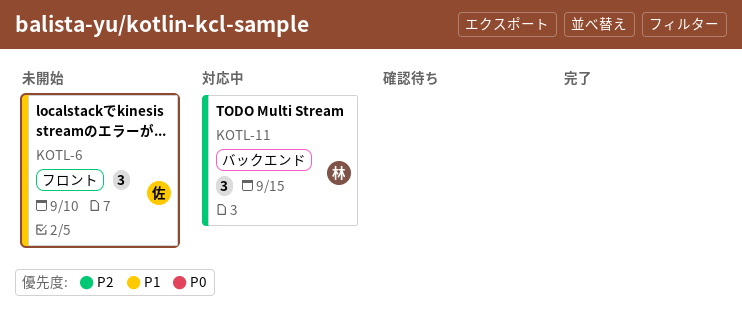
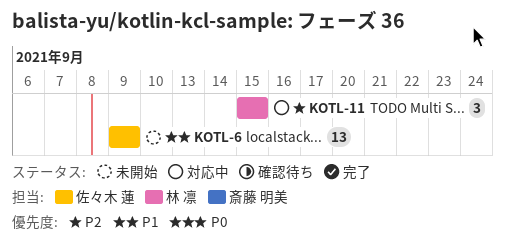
KOTL-6, estimate: 3 -> 13
KOTL-6, due: Sep 10 -> Sep 9

